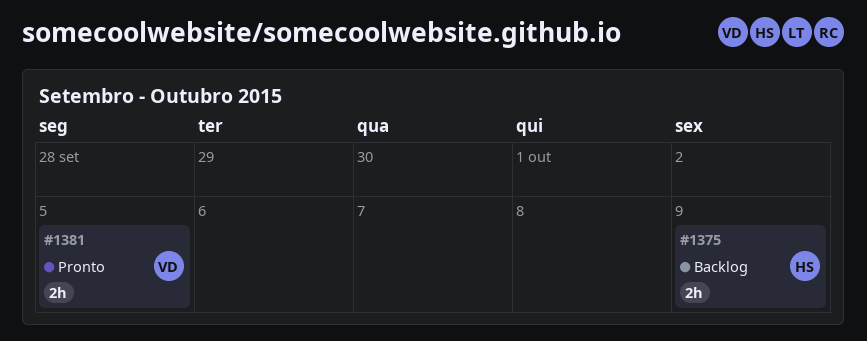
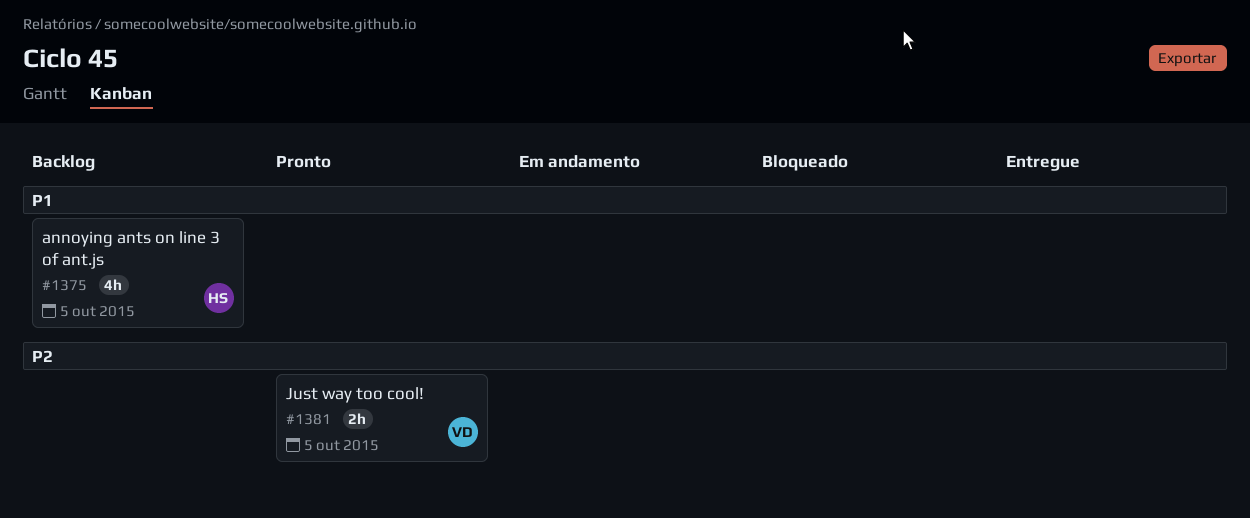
#1375, estimate: 2h -> 4h
#1375, due: Oct 9 -> Oct 5

